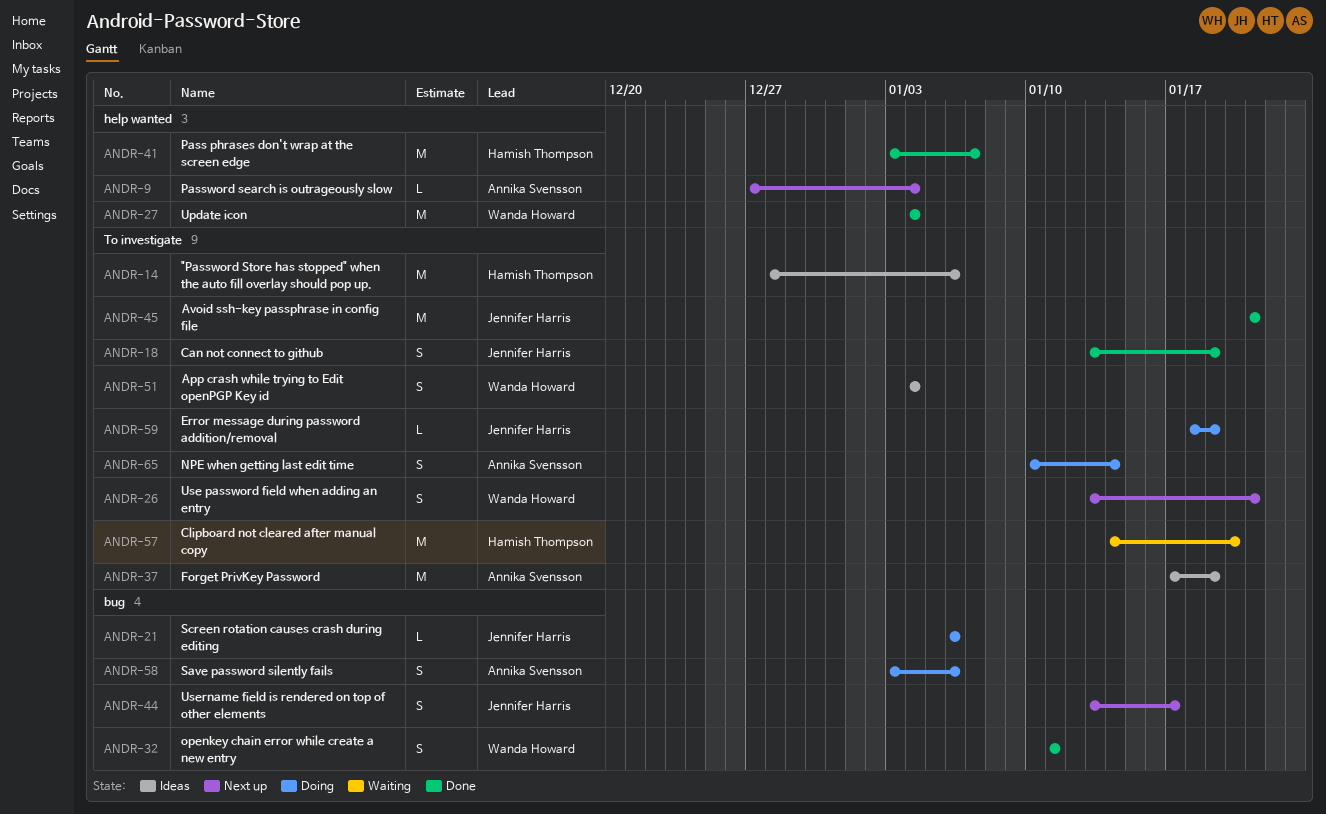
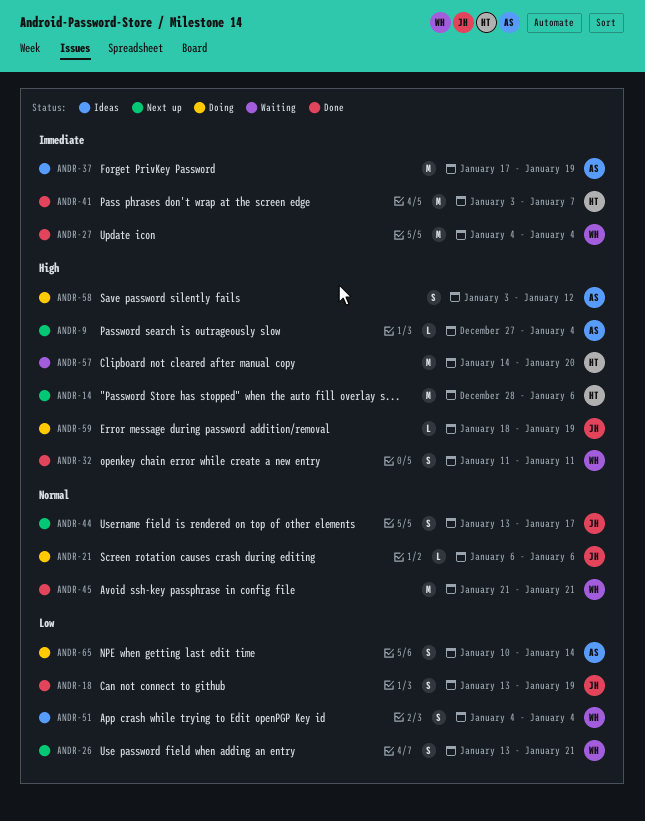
ANDR-14, status: Ideas -> Next up
ANDR-45, owner: Jennifer Harris -> Wanda Howard
ANDR-58, due: Jan 6 -> Jan 12

